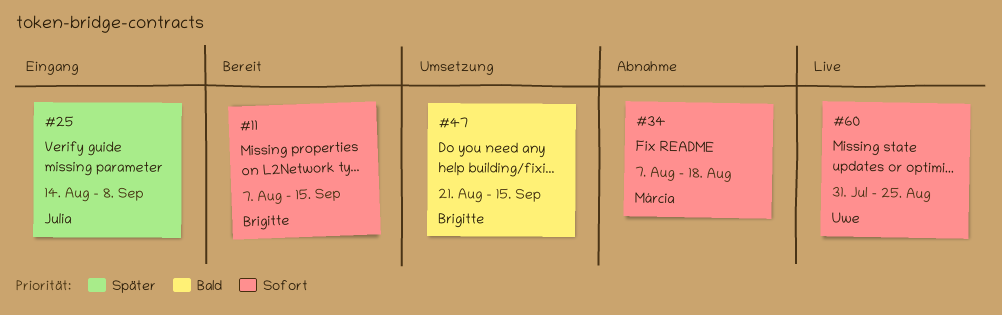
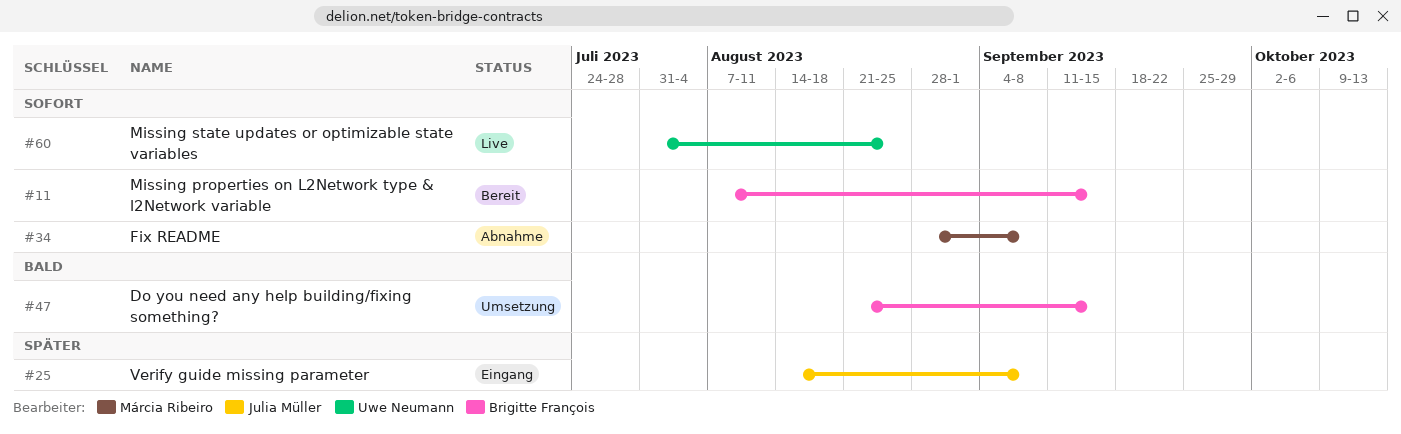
#34, start: Aug 7 -> Aug 28
#34, due: Aug 18 -> Sep 8

